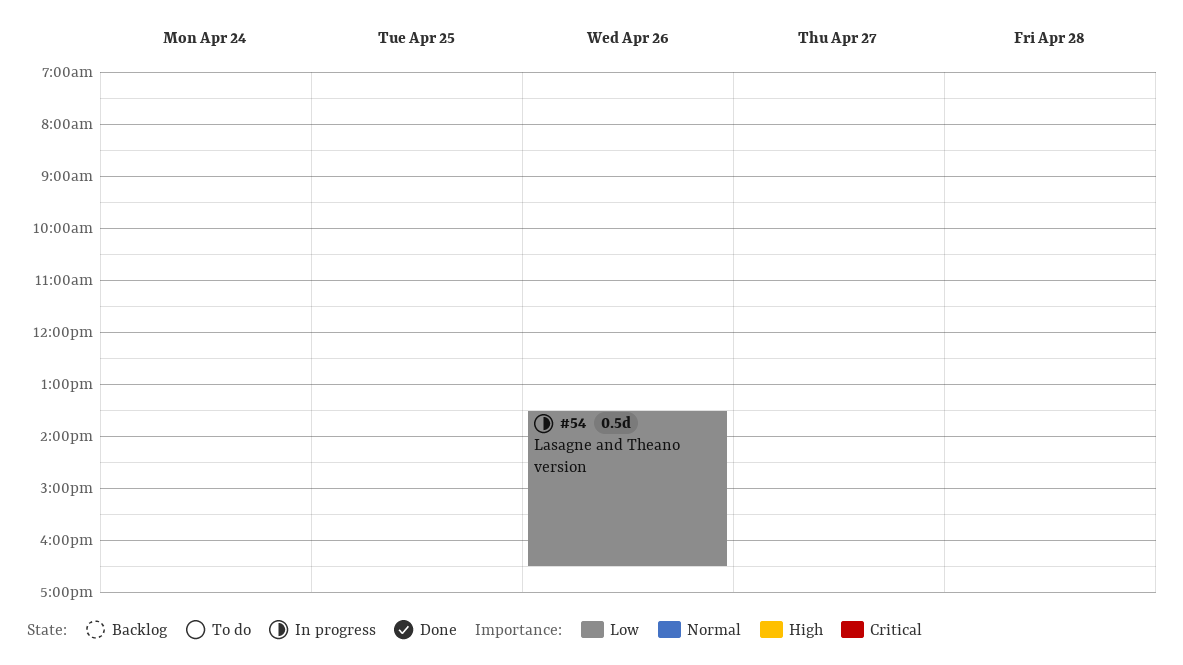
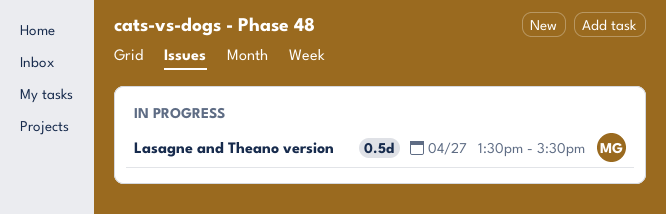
Lasagne and Theano version, day: Apr 26 -> Apr 27
Lasagne and Theano version, ends: 16:30 -> 15:30

